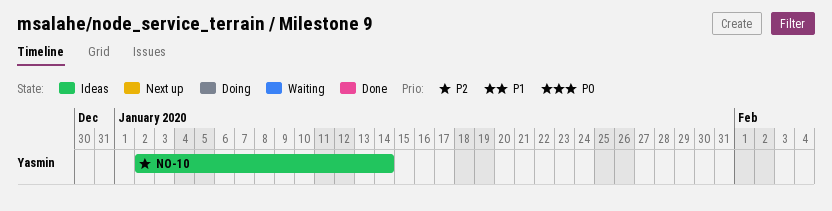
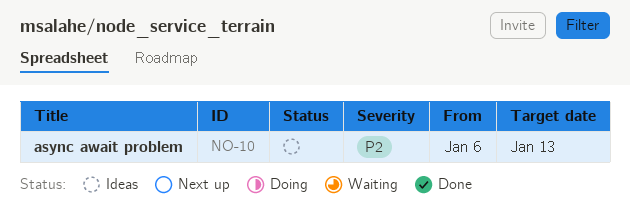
NO-10, start: Jan 2 -> Jan 6
NO-10, due: Jan 14 -> Jan 13

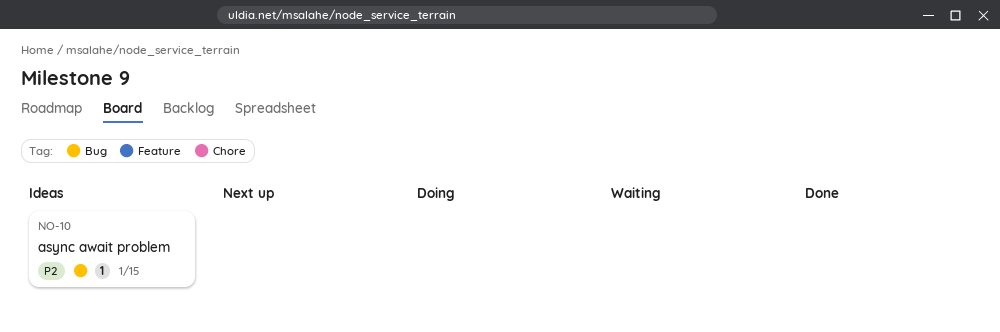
NO-10, due: Jan 13 -> Jan 15

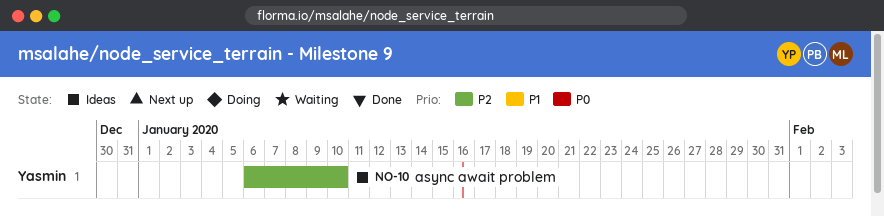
NO-10, due: Jan 15 -> Jan 10

